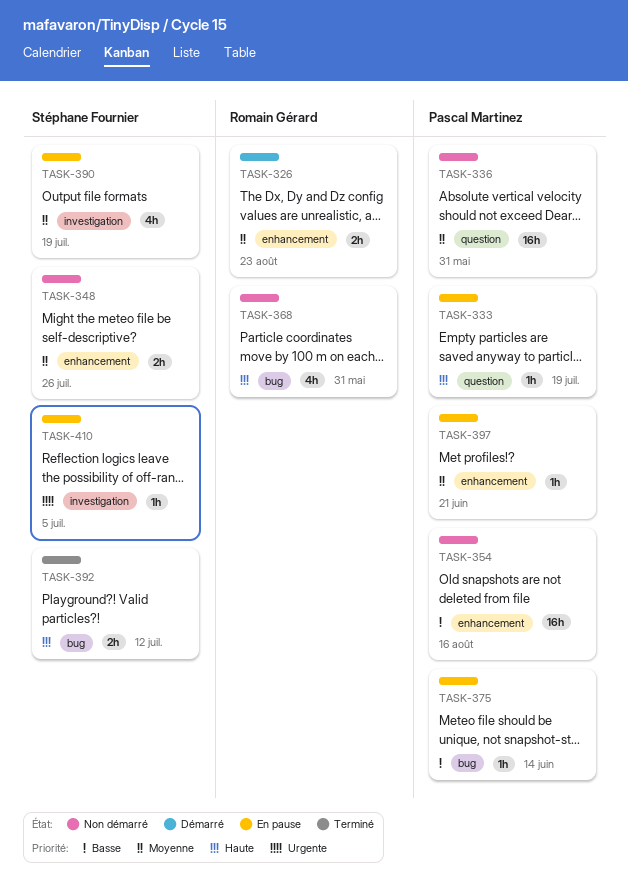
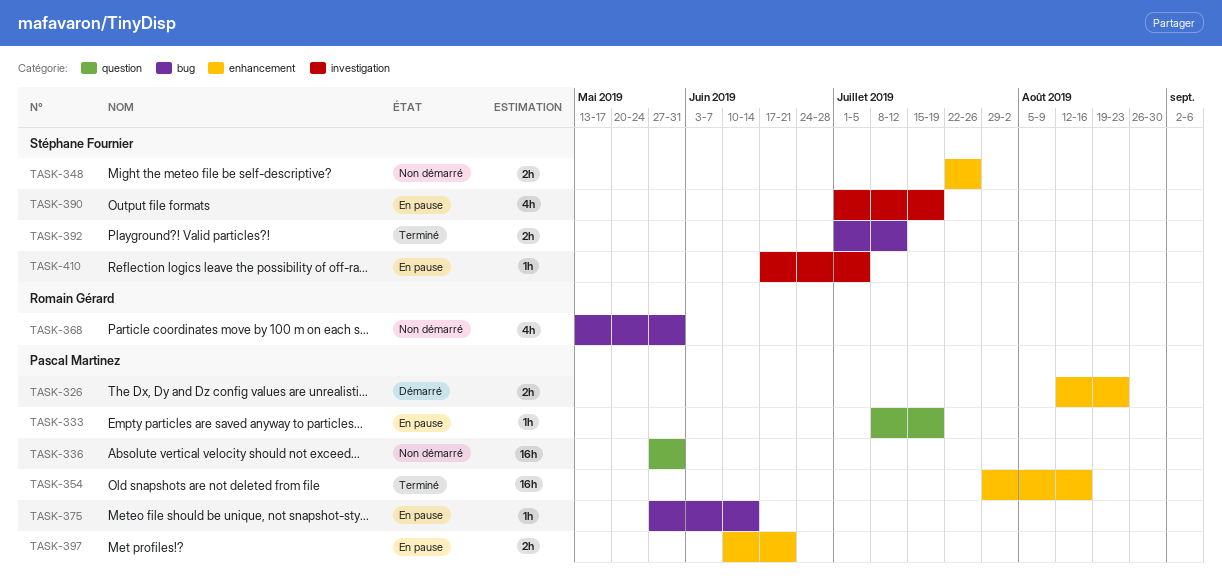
TASK-326, owner: Romain Gérard -> Pascal Martinez
TASK-354, status: Non démarré -> Terminé
TASK-397, estimate: 1h -> 2h

